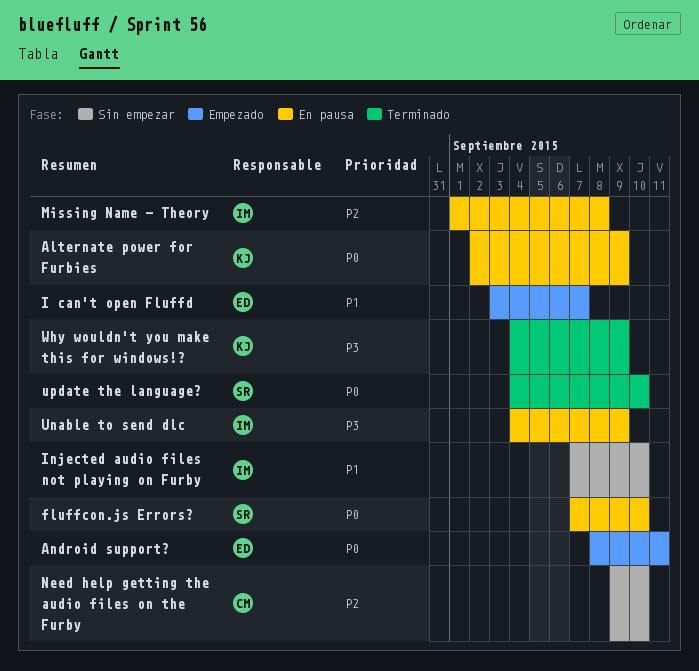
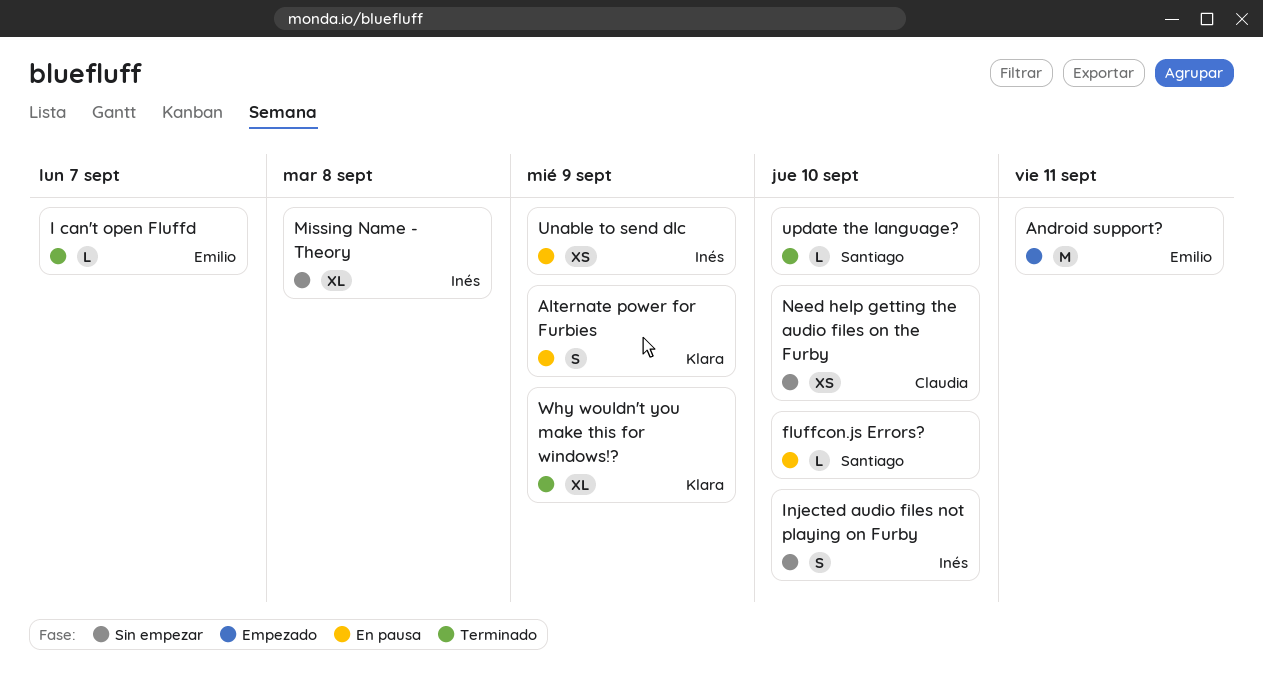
I can't open Fluffd, status: Empezado -> Terminado
Missing Name - Theory, status: En pausa -> Sin empezar

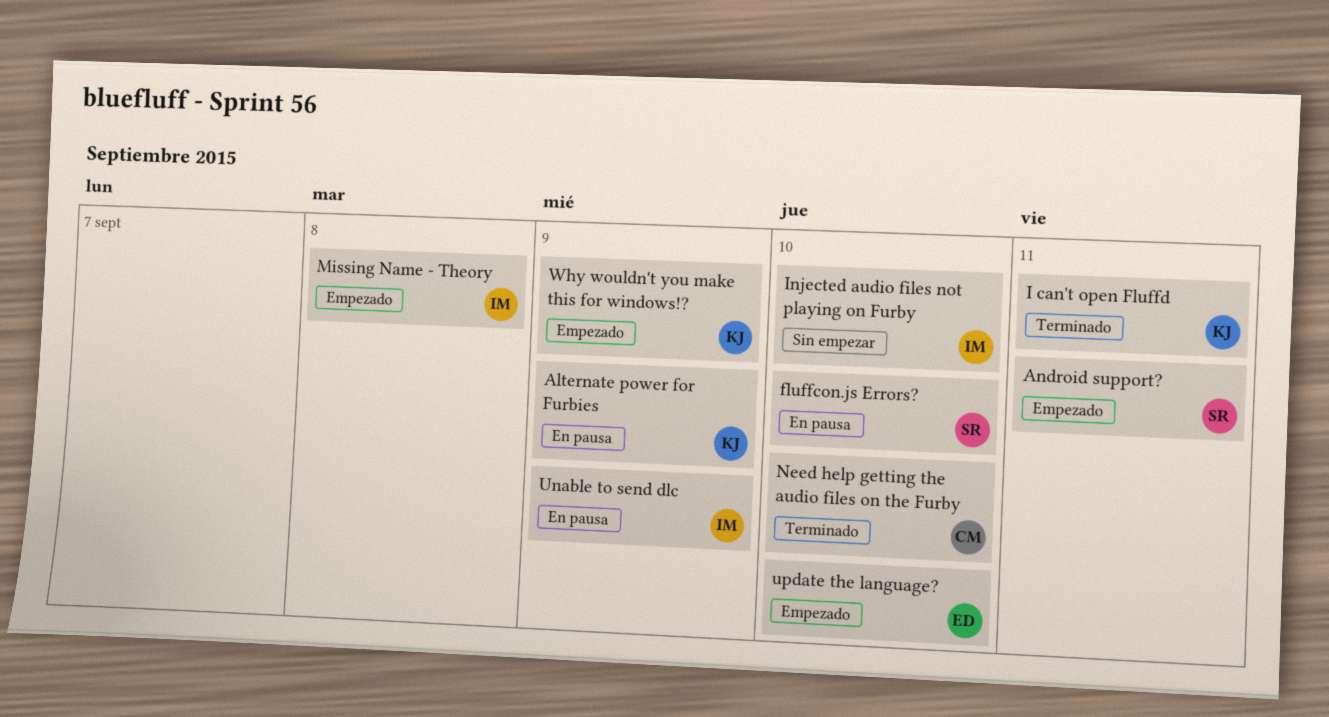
Android support?, owner: Emilio -> Santiago
I can't open Fluffd, owner: Emilio -> Klara
I can't open Fluffd, due: Sep 7 -> Sep 11
Missing Name - Theory, status: Sin empezar -> Empezado
Need help getting the audio files on the Furby, status: Sin empezar -> Terminado
update the language?, status: Terminado -> Empezado
update the language?, owner: Santiago -> Emilio
Why wouldn't you make this for windows!?, status: Terminado -> Empezado

